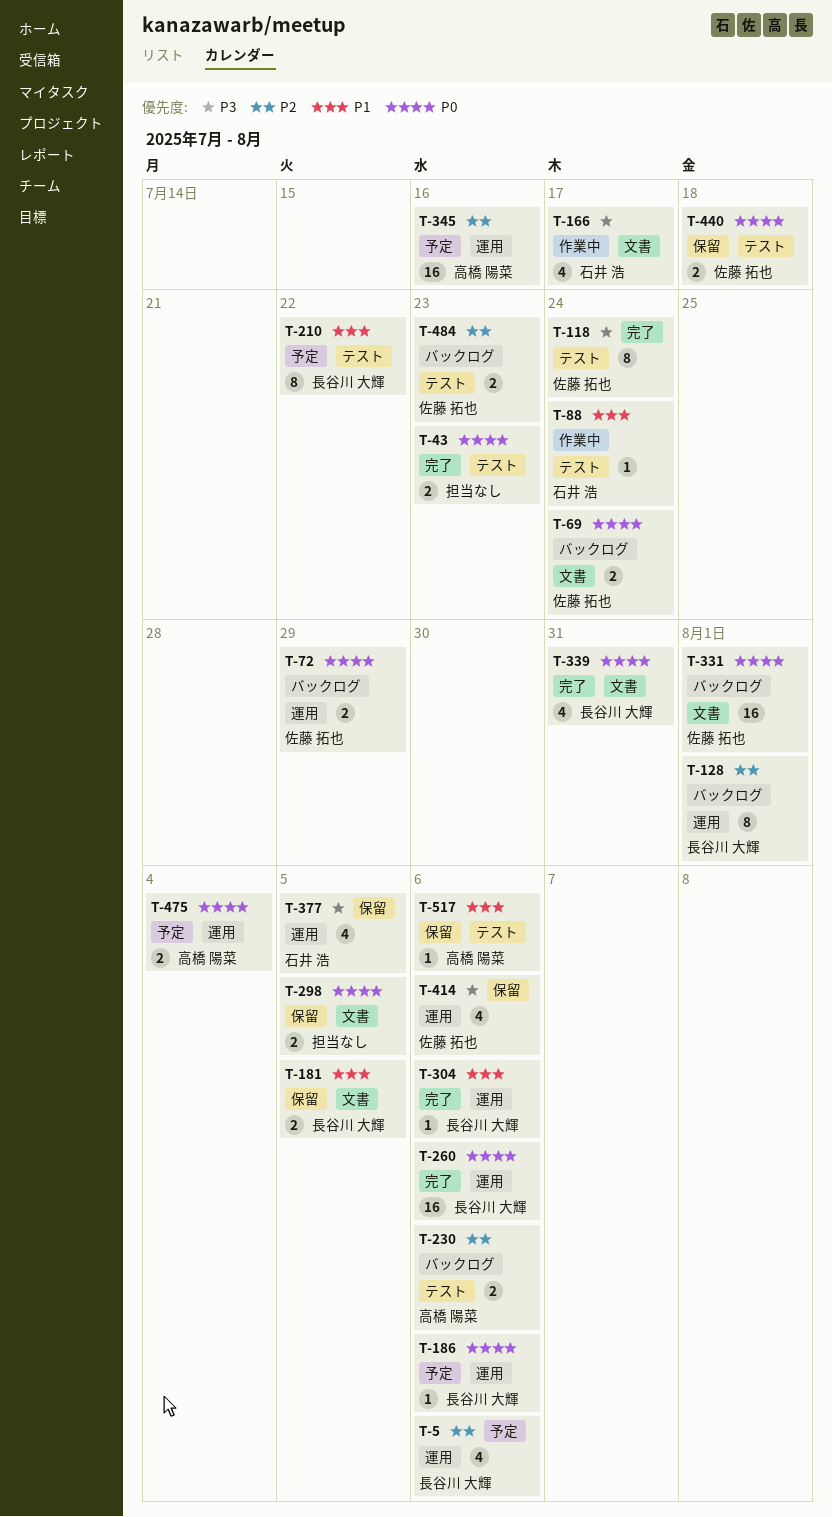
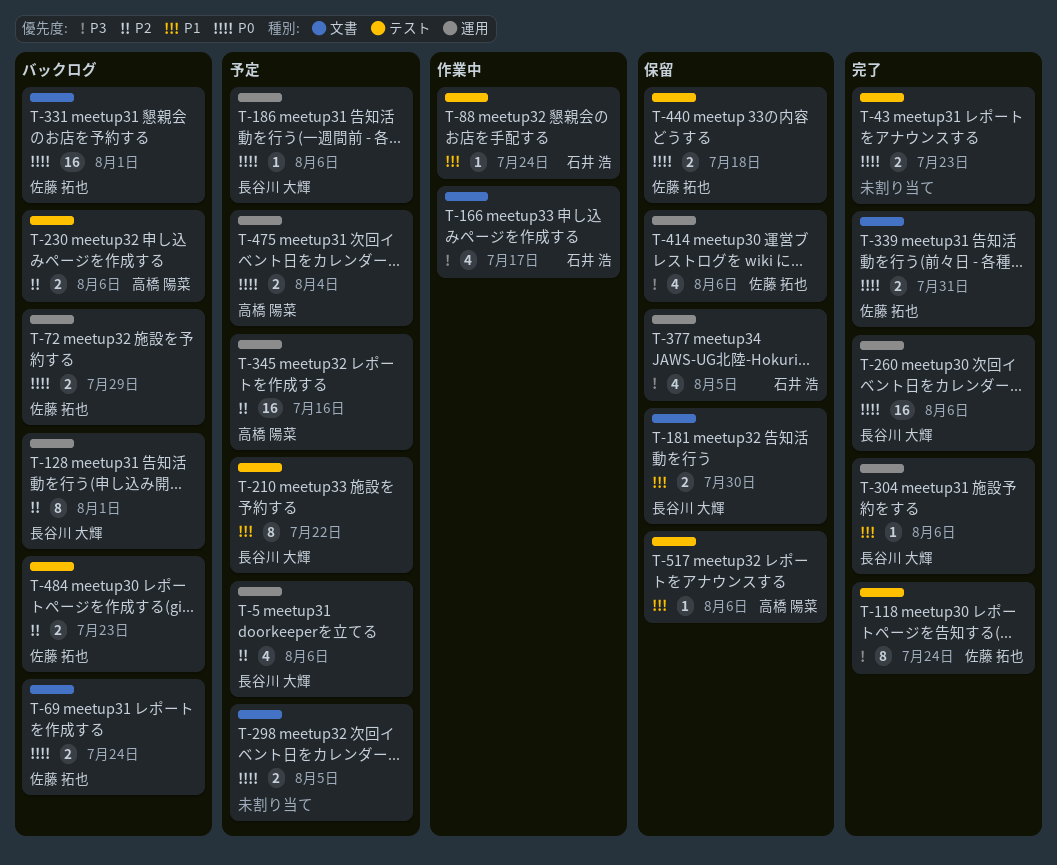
T-181, due: Aug 5 -> Jul 30
T-298, status: 保留 -> 予定
T-339, owner: 長谷川 大輝 -> 佐藤 拓也
T-339, estimate: 4 -> 2

